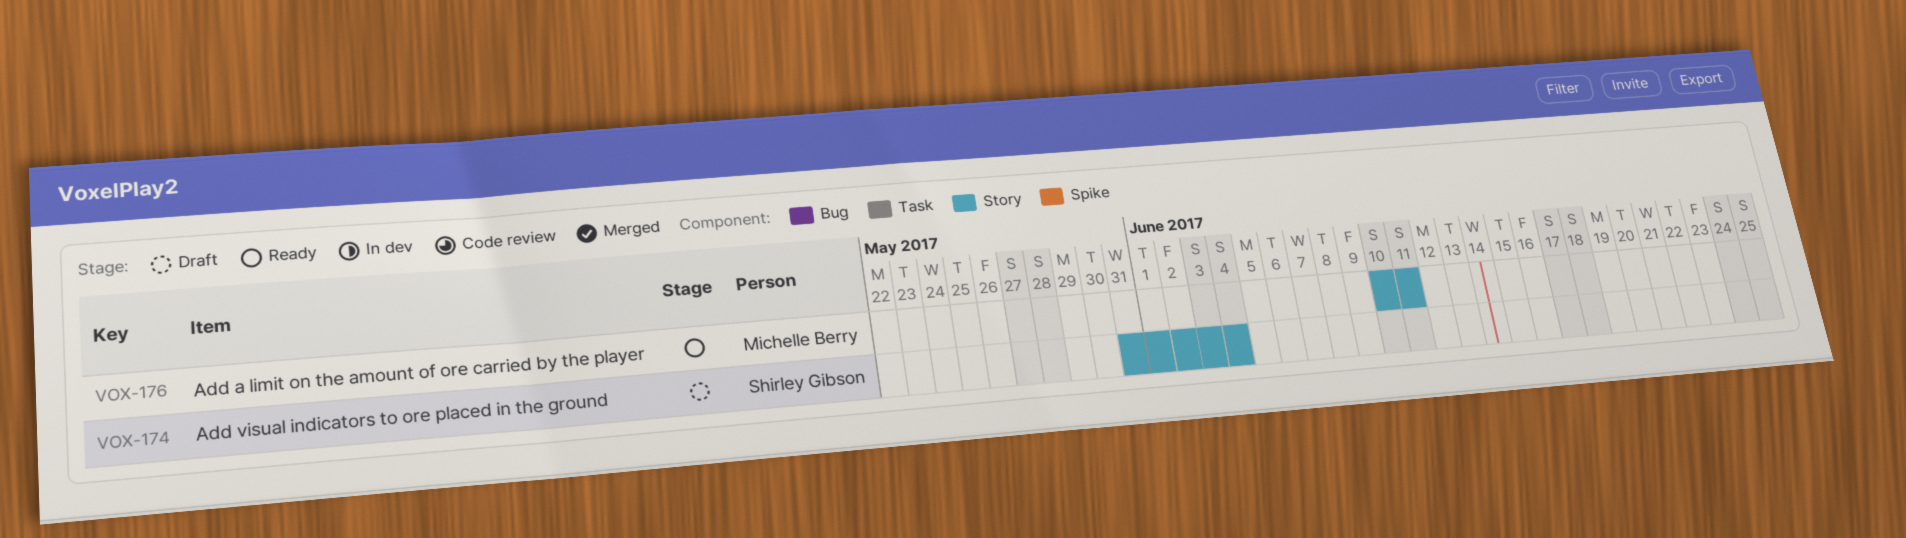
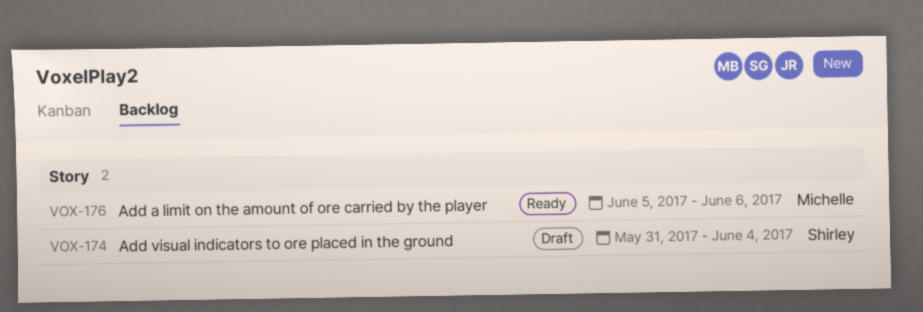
VOX-176, start: Jun 10 -> Jun 5
VOX-176, due: Jun 11 -> Jun 6

